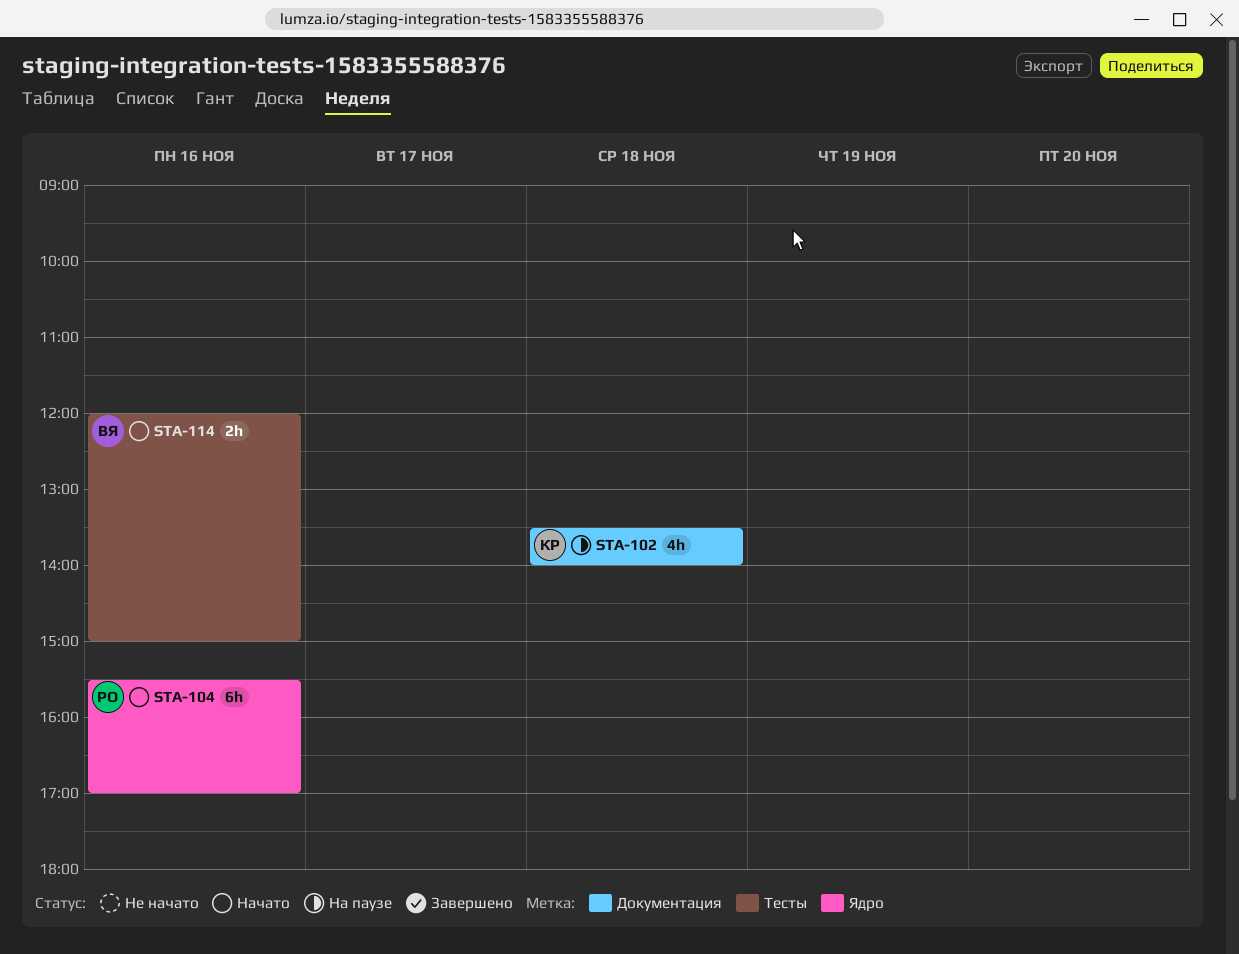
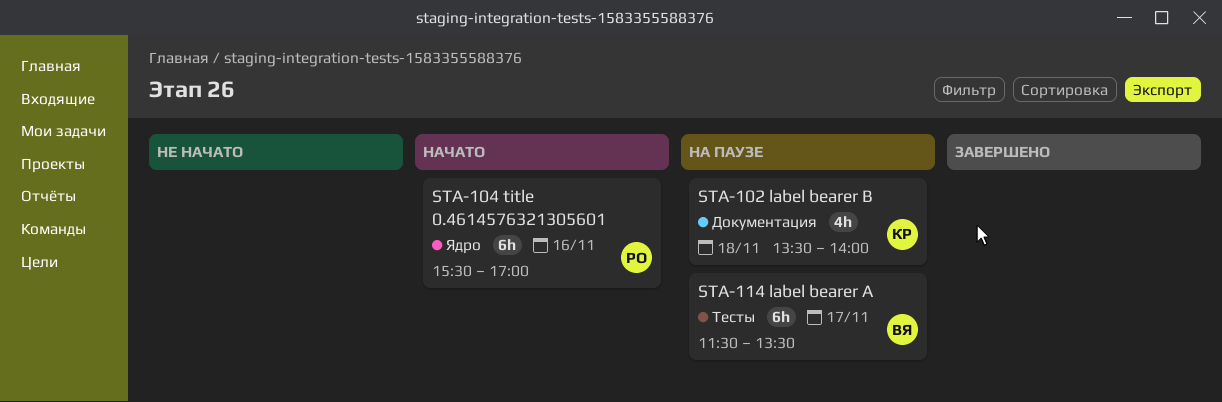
STA-114, status: Начато -> На паузе
STA-114, estimate: 2h -> 6h
STA-114, day: Nov 16 -> Nov 17
STA-114, begins: 12:00 -> 11:30
STA-114, ends: 15:00 -> 13:30

